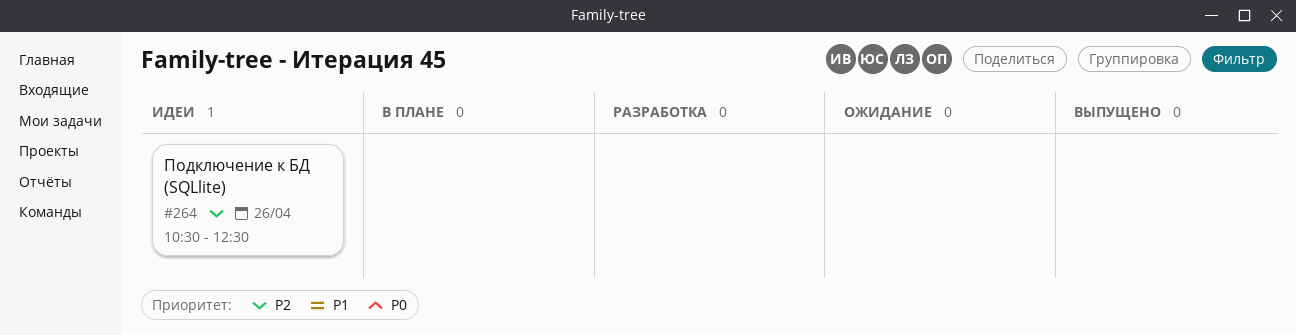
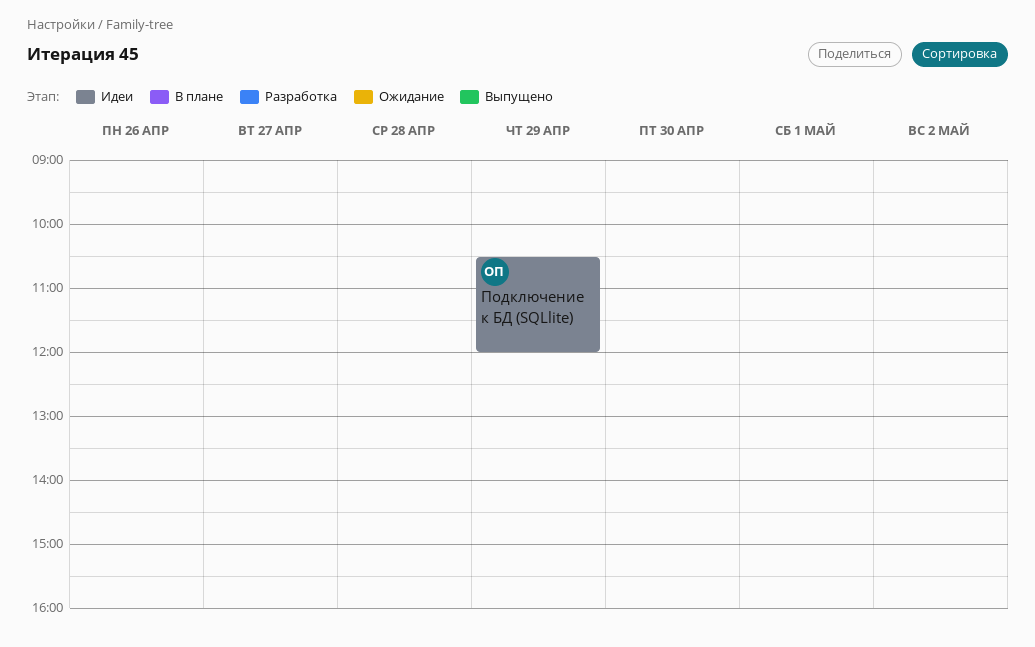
Подключение к БД (SQLlite), day: Apr 26 -> Apr 29
Подключение к БД (SQLlite), ends: 12:30 -> 12:00

